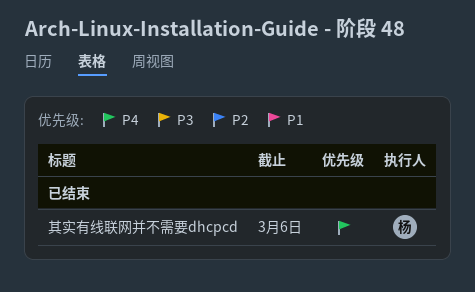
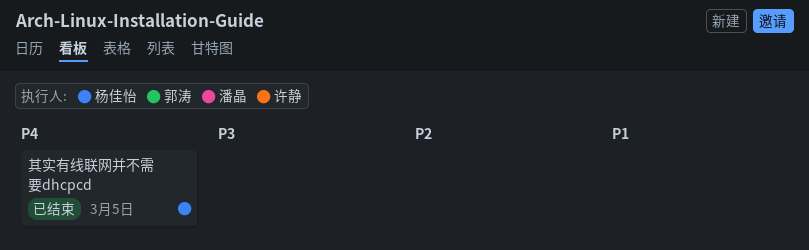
其实有线联网并不需要dhcpcd, due: Mar 6 -> Mar 5

